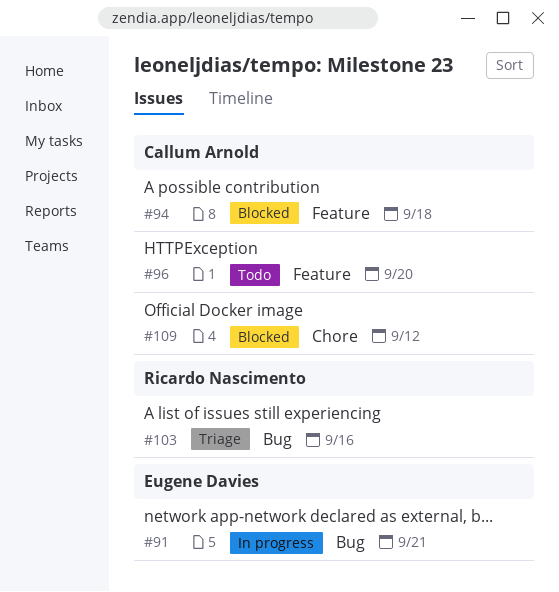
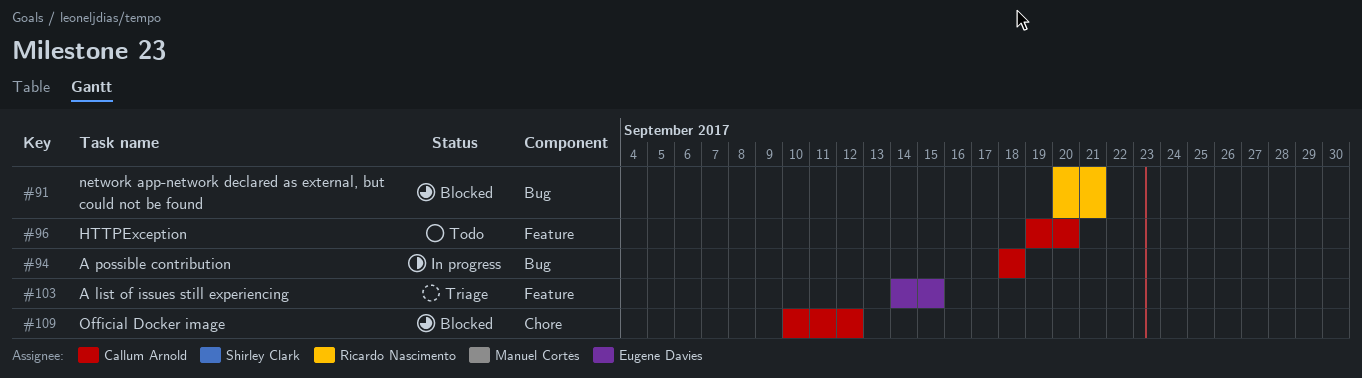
#91, status: In progress -> Blocked
#91, owner: Eugene Davies -> Ricardo Nascimento
#94, status: Blocked -> In progress
#94, label: Feature -> Bug
#103, owner: Ricardo Nascimento -> Eugene Davies
#103, label: Bug -> Feature
#103, due: Sep 16 -> Sep 15

